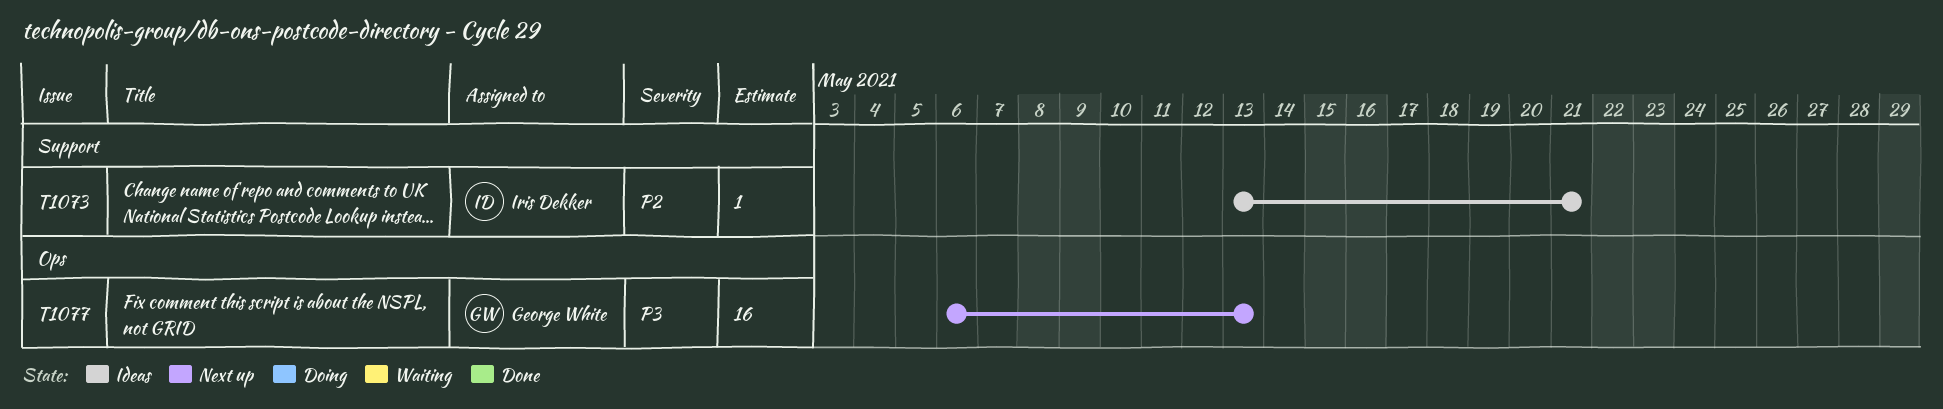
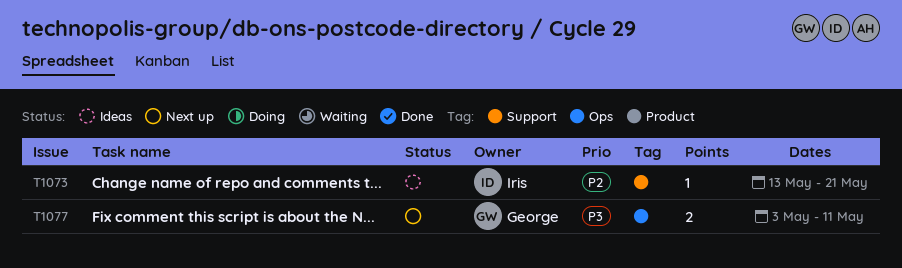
T1077, estimate: 16 -> 2
T1077, start: May 6 -> May 3
T1077, due: May 13 -> May 11

